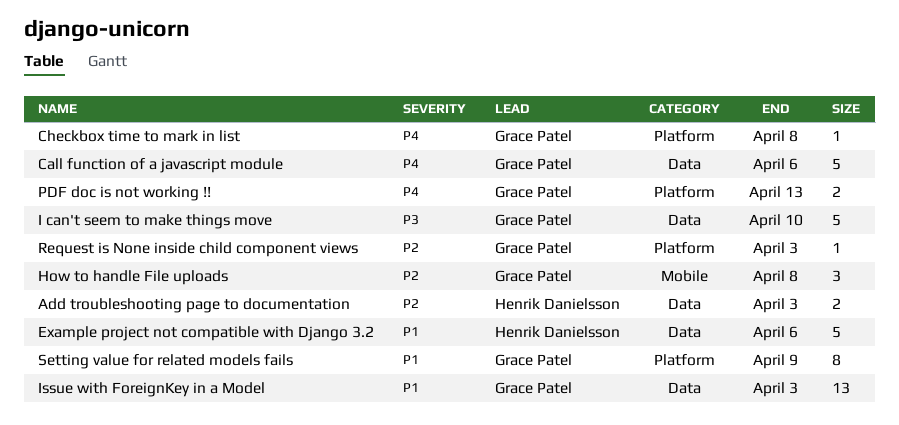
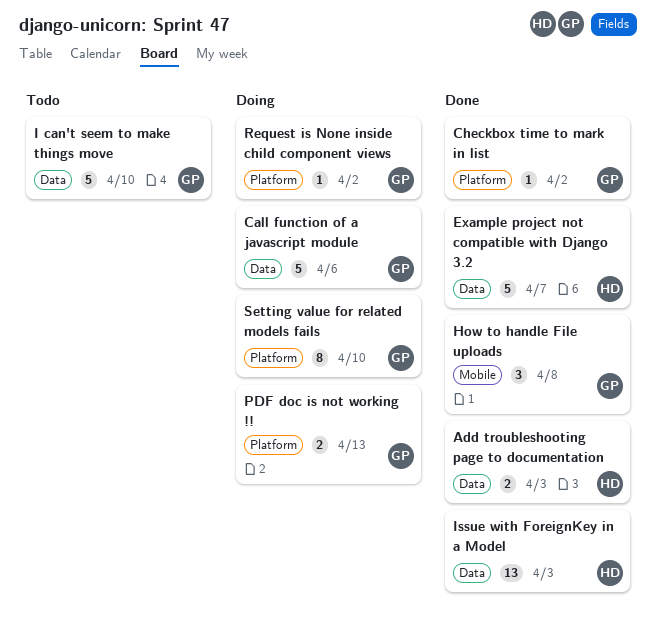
Checkbox time to mark in list, due: Apr 8 -> Apr 2
Example project not compatible with Django 3.2, due: Apr 6 -> Apr 7
Issue with ForeignKey in a Model, owner: Grace Patel -> Henrik Danielsson
Request is None inside child component views, due: Apr 3 -> Apr 2
Setting value for related models fails, due: Apr 9 -> Apr 10

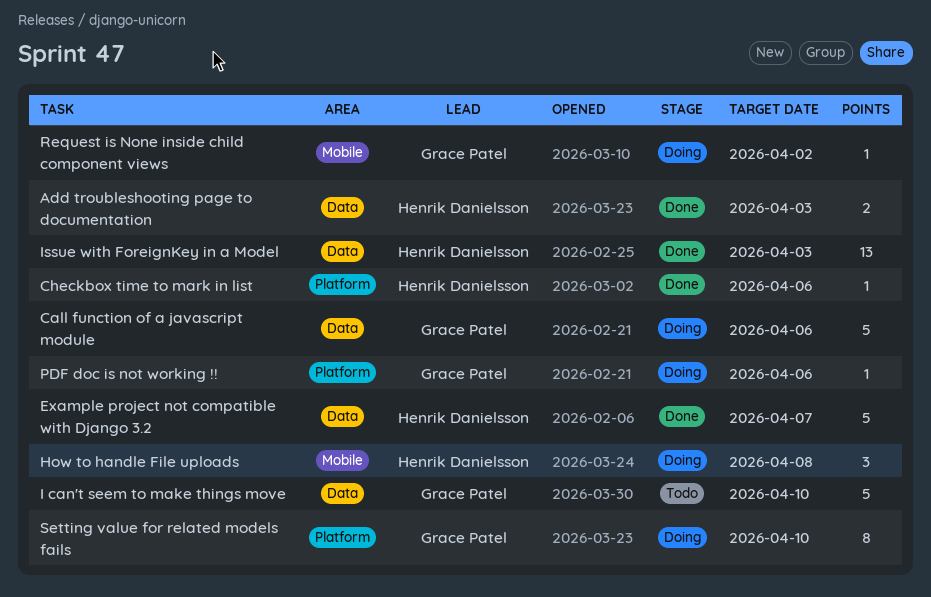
Checkbox time to mark in list, owner: Grace Patel -> Henrik Danielsson
Checkbox time to mark in list, due: Apr 2 -> Apr 6
How to handle File uploads, status: Done -> Doing
How to handle File uploads, owner: Grace Patel -> Henrik Danielsson
PDF doc is not working !!, estimate: 2 -> 1
PDF doc is not working !!, due: Apr 13 -> Apr 6
Request is None inside child component views, label: Platform -> Mobile

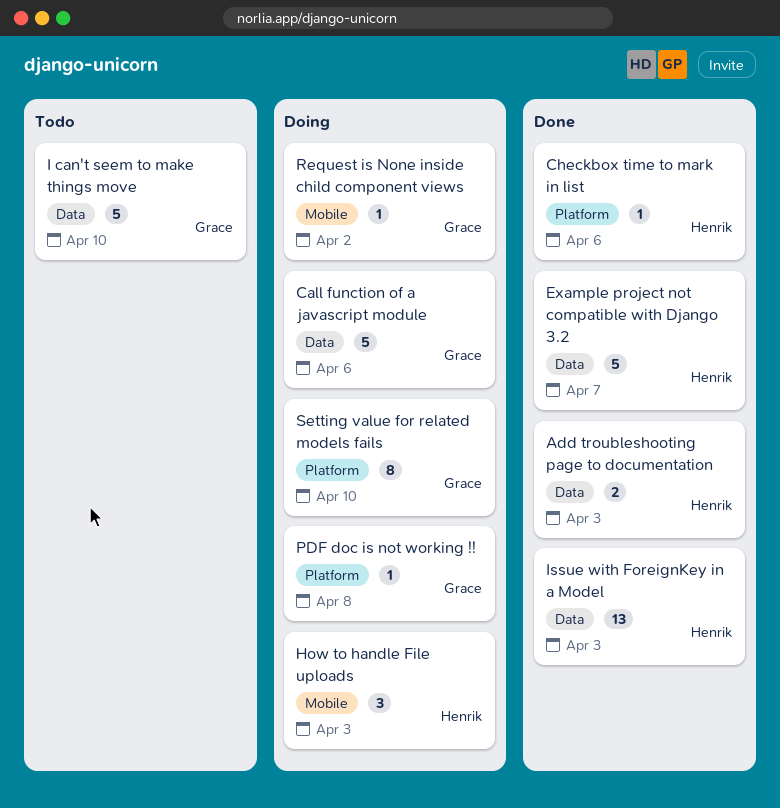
How to handle File uploads, due: Apr 8 -> Apr 3
PDF doc is not working !!, due: Apr 6 -> Apr 8

